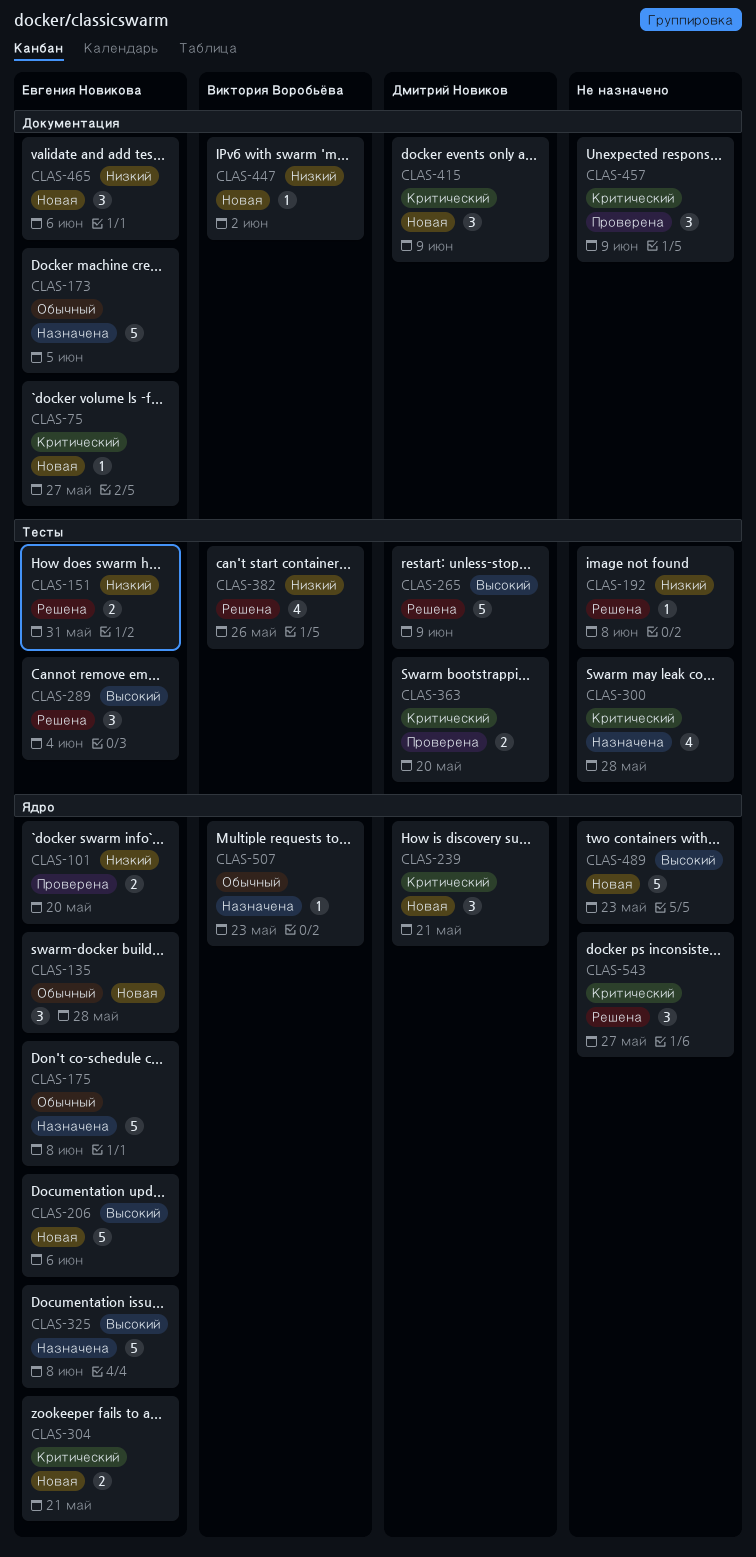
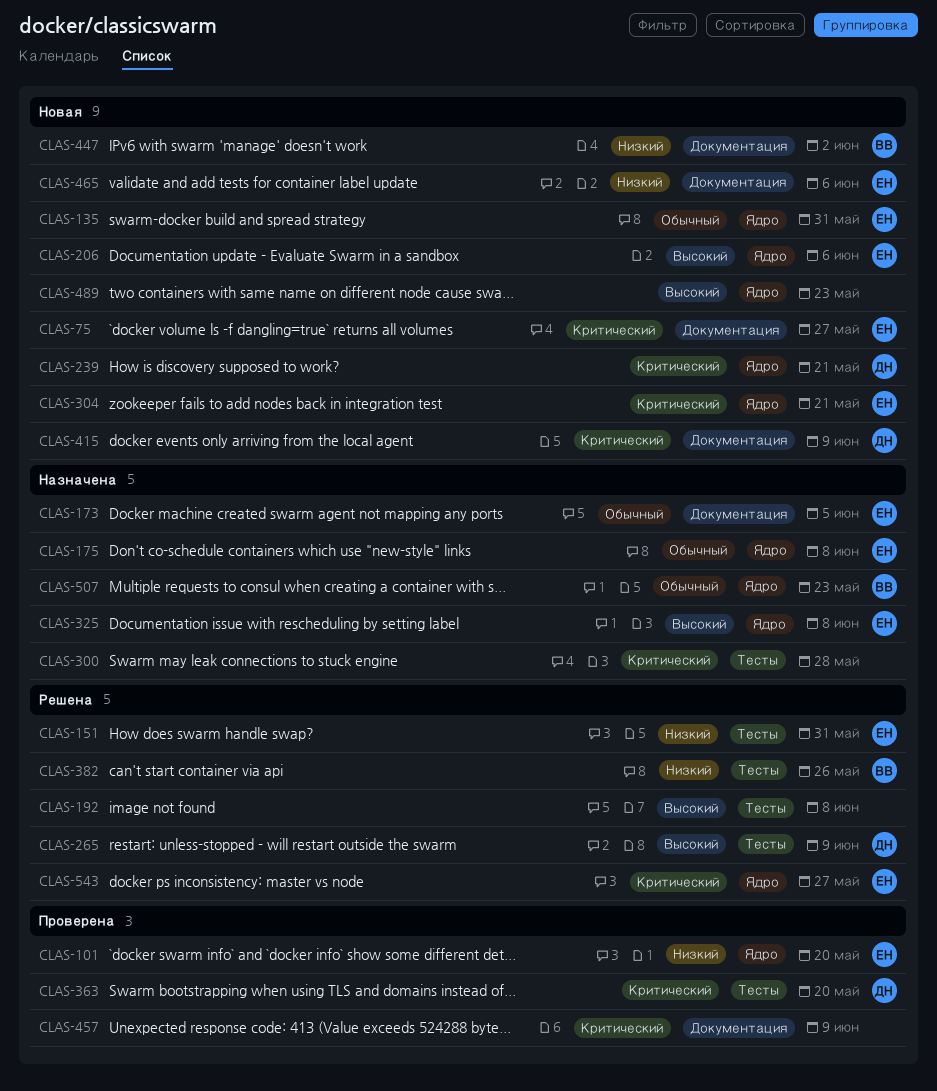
CLAS-135, due: May 28 -> May 31
CLAS-192, priority: Низкий -> Высокий
CLAS-289: present -> none
CLAS-543, owner: none -> Евгения Новикова

